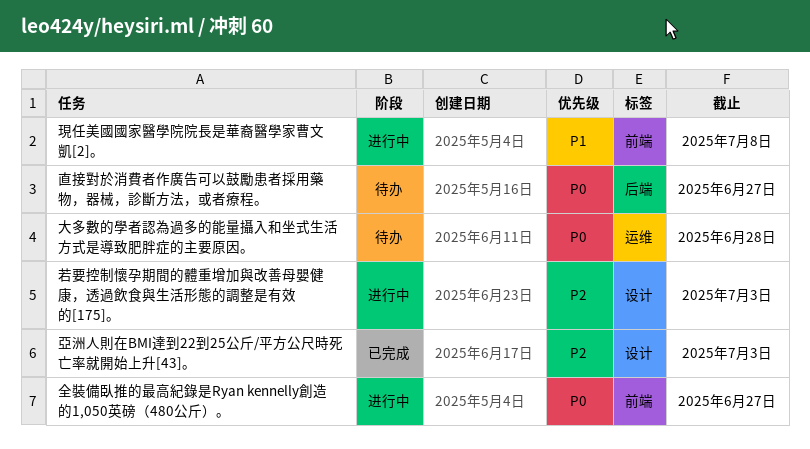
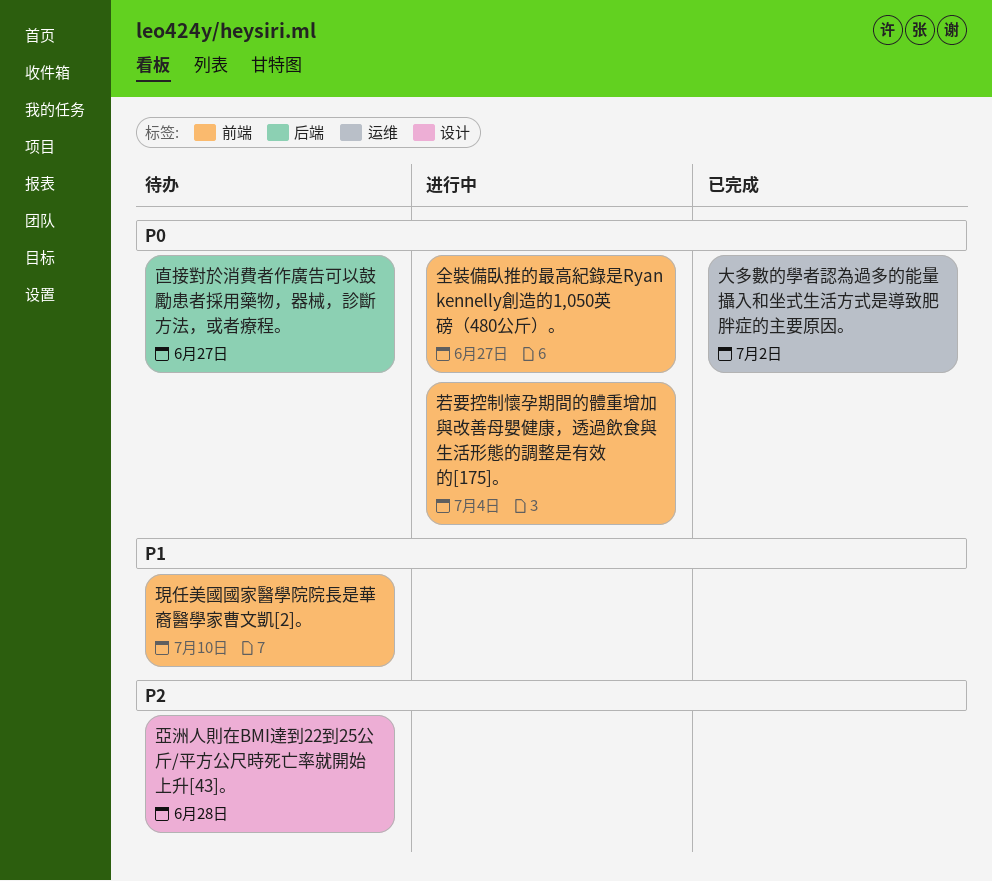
亞洲人則在BMI達到22到25公斤/平方公尺時死亡率就開始上升[43]。, status: 已完成 -> 待办
亞洲人則在BMI達到22到25公斤/平方公尺時死亡率就開始上升[43]。, due: Jul 3 -> Jun 28
大多數的學者認為過多的能量攝入和坐式生活方式是導致肥胖症的主要原因。, status: 待办 -> 已完成
大多數的學者認為過多的能量攝入和坐式生活方式是導致肥胖症的主要原因。, due: Jun 28 -> Jul 2
現任美國國家醫學院院長是華裔醫學家曹文凱[2]。, status: 进行中 -> 待办
現任美國國家醫學院院長是華裔醫學家曹文凱[2]。, due: Jul 8 -> Jul 10
若要控制懷孕期間的體重增加與改善母嬰健康，透過飲食與生活形態的調整是有效的[175]。, priority: P2 -> P0
若要控制懷孕期間的體重增加與改善母嬰健康，透過飲食與生活形態的調整是有效的[175]。, label: 设计 -> 前端
若要控制懷孕期間的體重增加與改善母嬰健康，透過飲食與生活形態的調整是有效的[175]。, due: Jul 3 -> Jul 4

